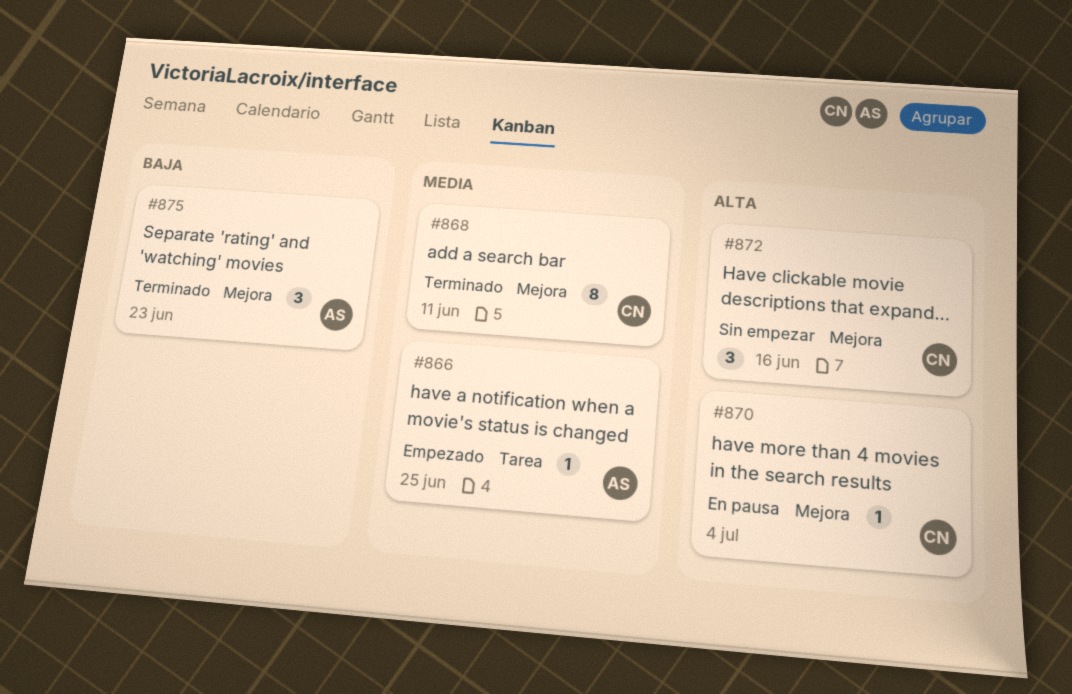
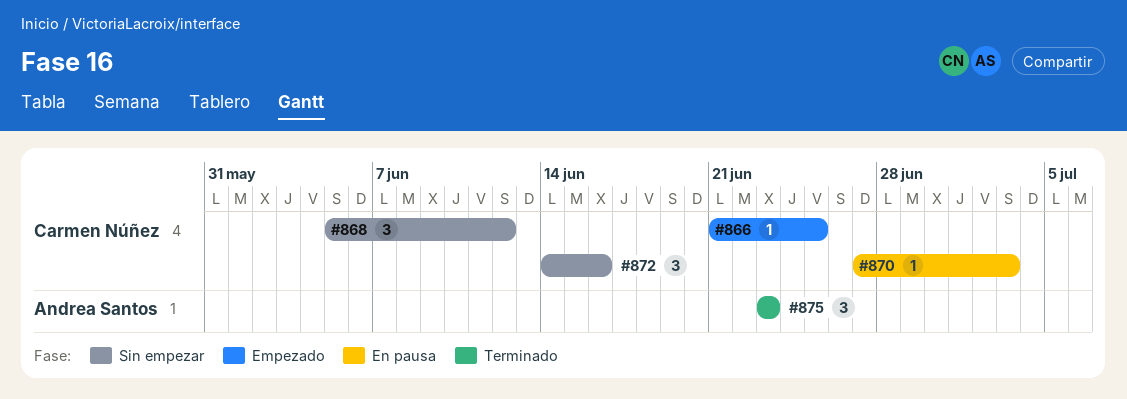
#866, owner: Andrea Santos -> Carmen Núñez
#868, status: Terminado -> Sin empezar
#868, estimate: 8 -> 3
#868, due: Jun 11 -> Jun 12
#870, due: Jul 4 -> Jul 3

